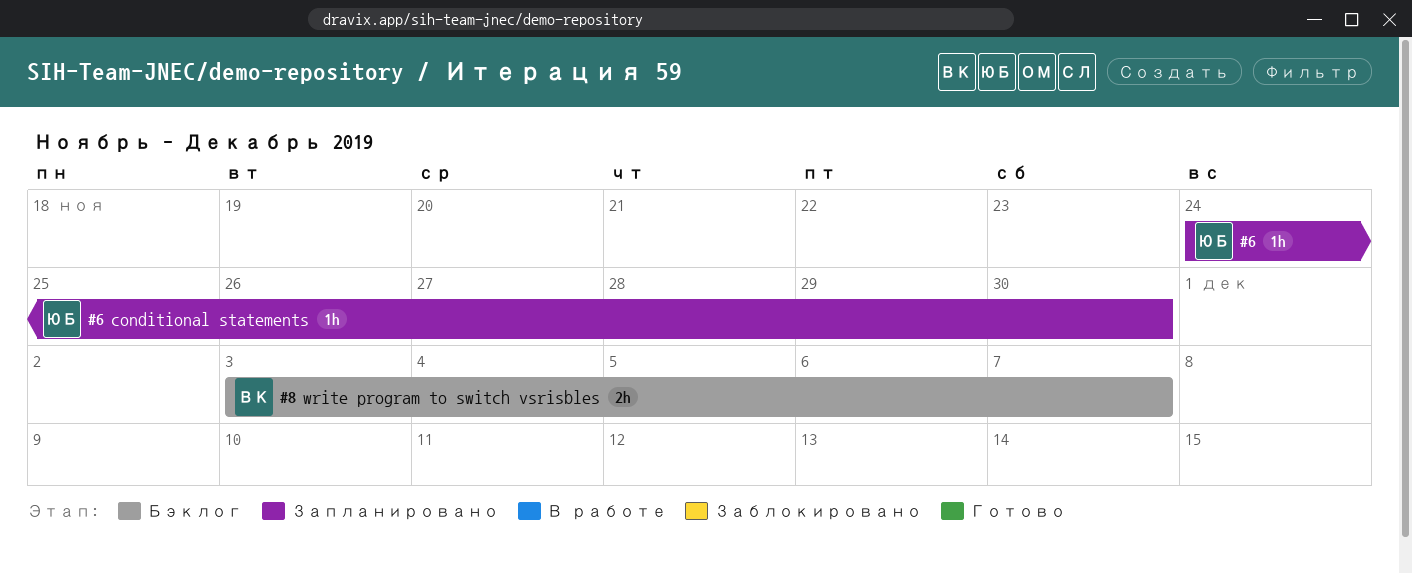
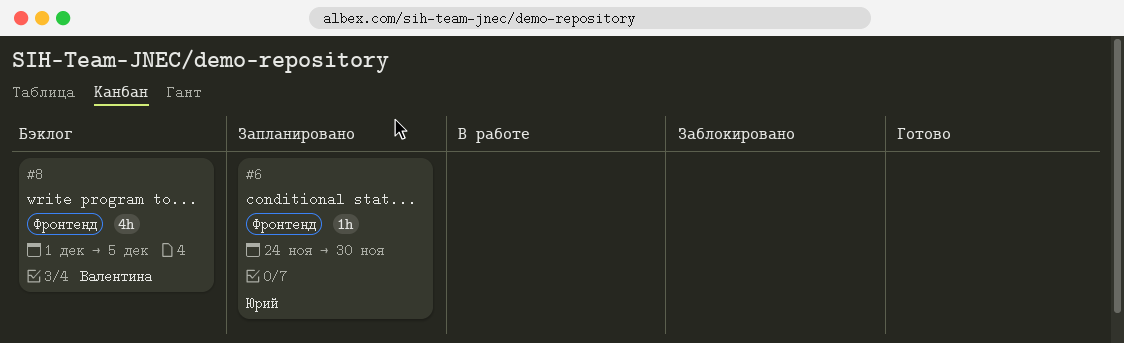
#8, estimate: 2h -> 4h
#8, start: Dec 3 -> Dec 1
#8, due: Dec 7 -> Dec 5

